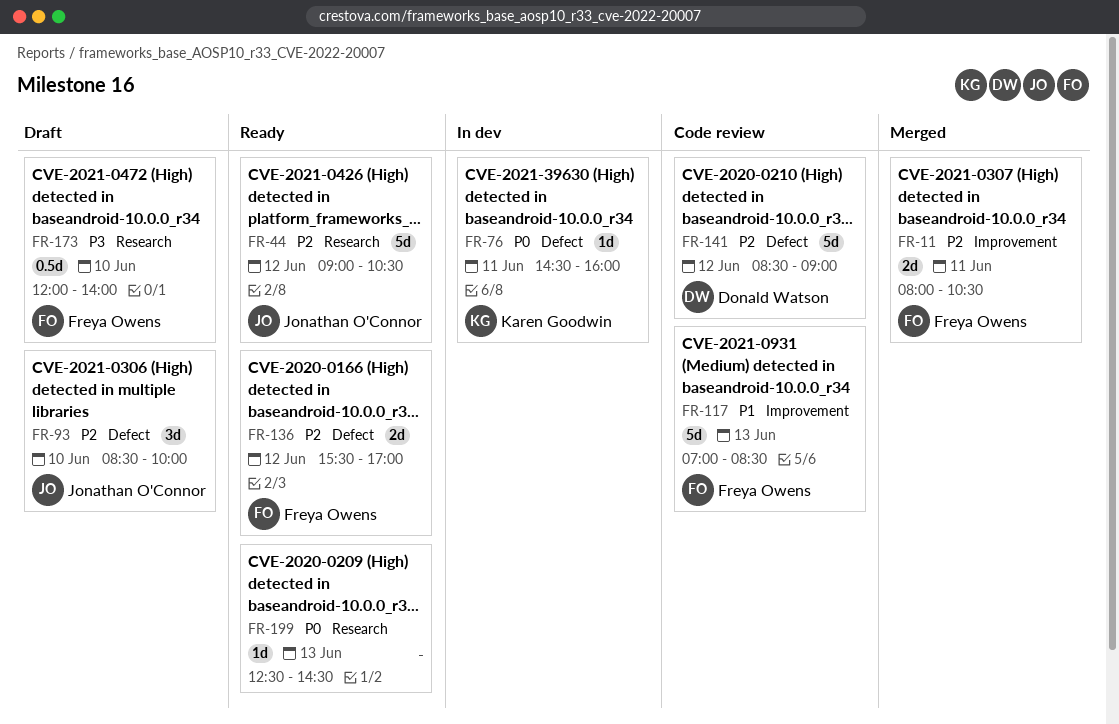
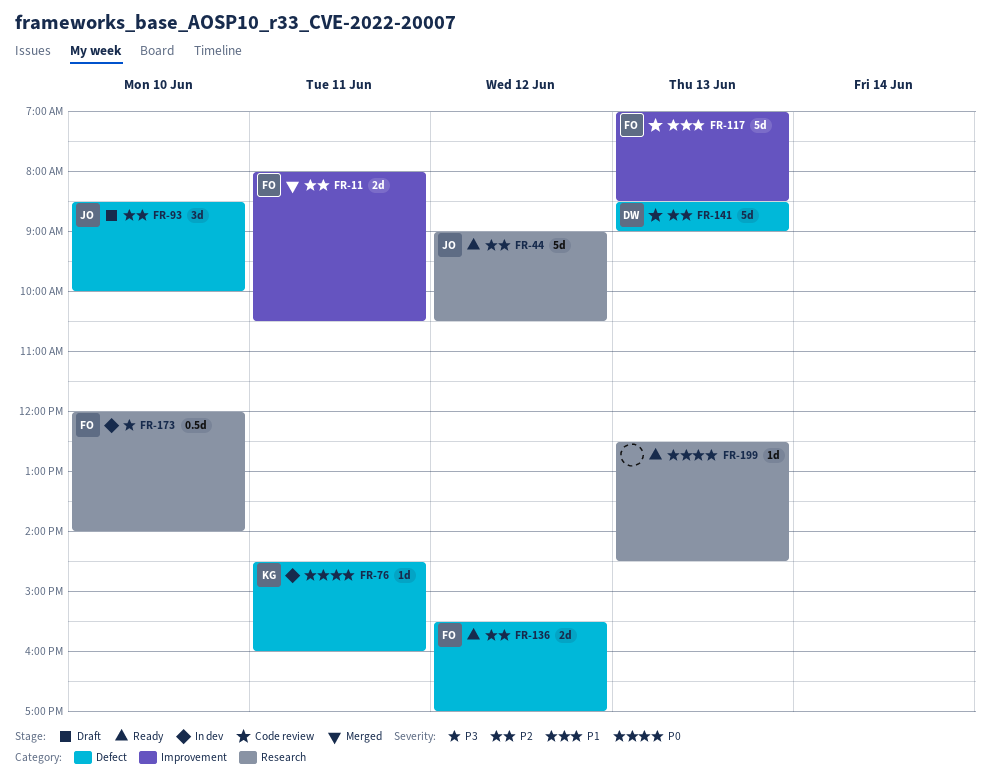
FR-141, day: Jun 12 -> Jun 13
FR-173, status: Draft -> In dev

